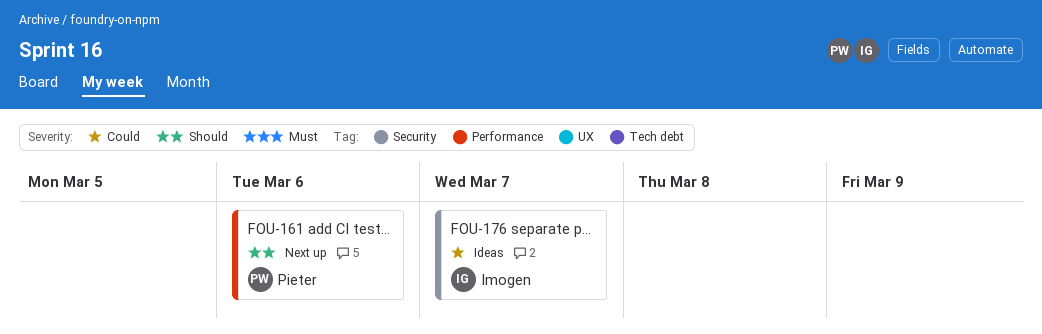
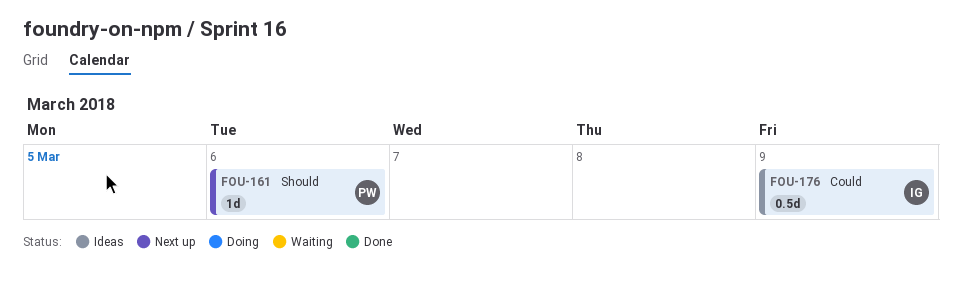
FOU-176, due: Mar 7 -> Mar 9

